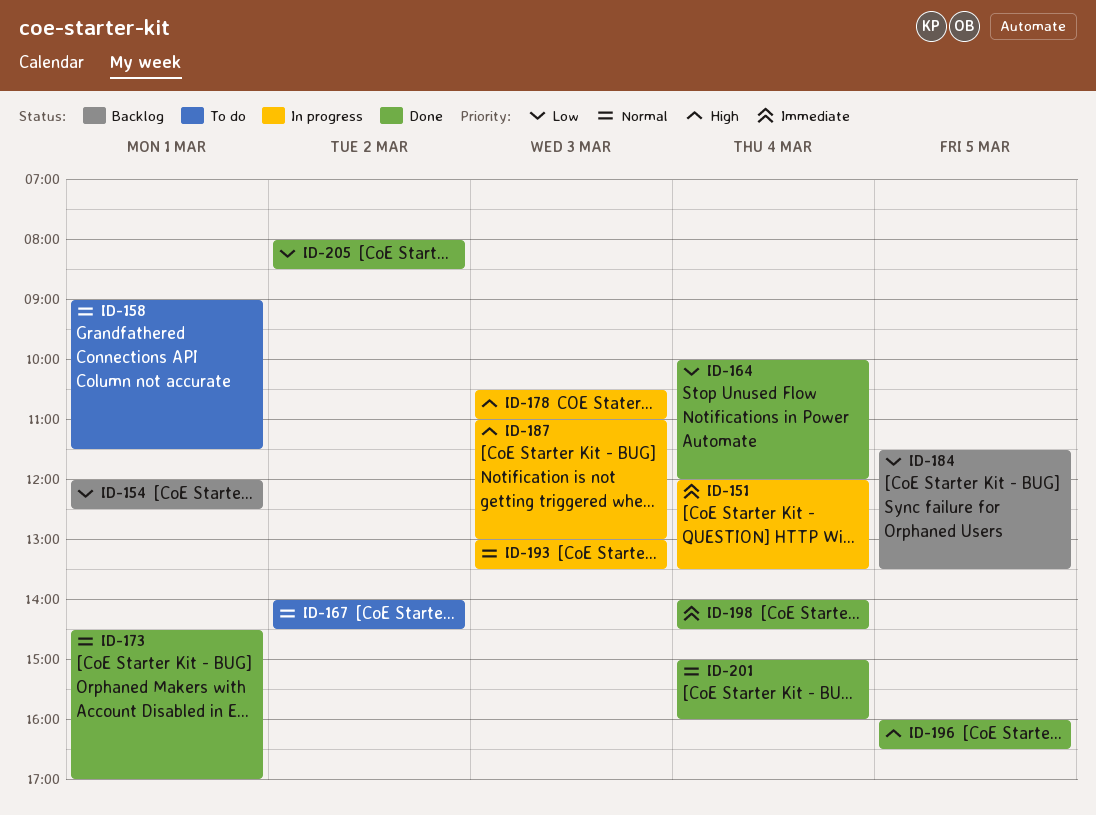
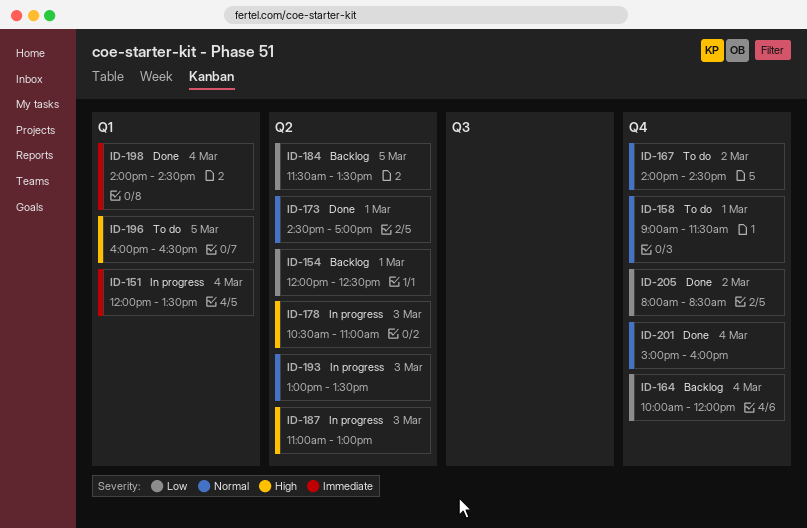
ID-164, status: Done -> Backlog
ID-196, status: Done -> To do

